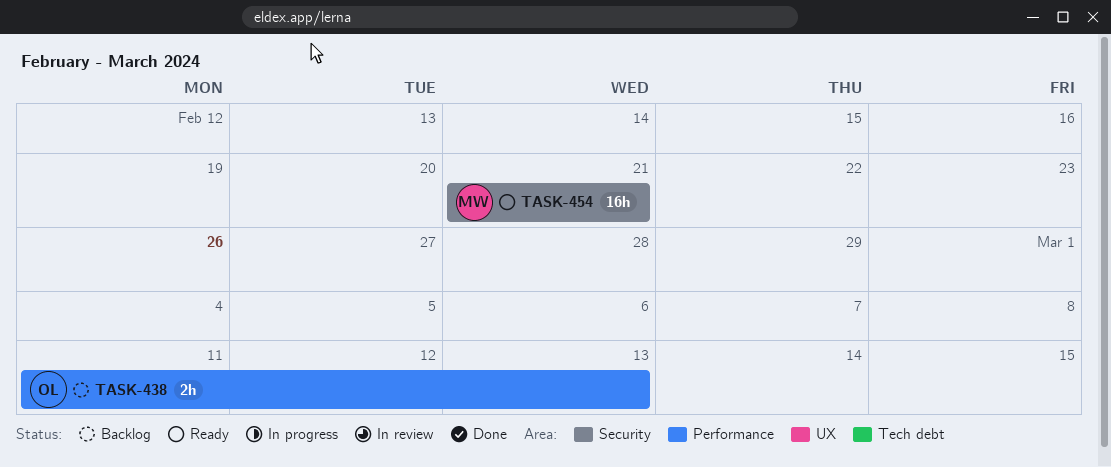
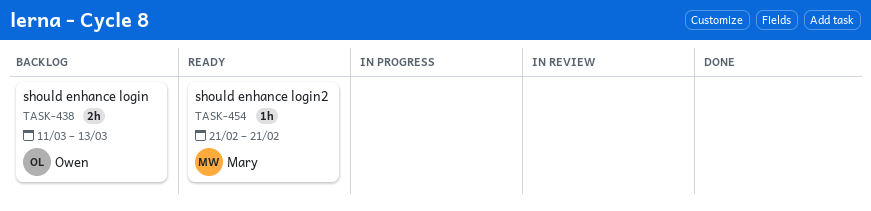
TASK-454, estimate: 16h -> 1h

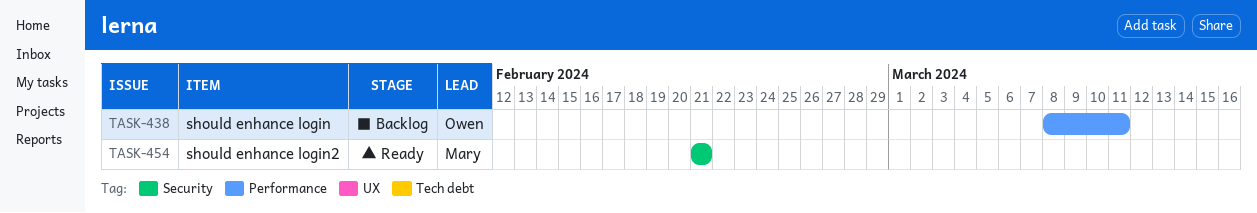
TASK-438, start: Mar 11 -> Mar 8
TASK-438, due: Mar 13 -> Mar 11

